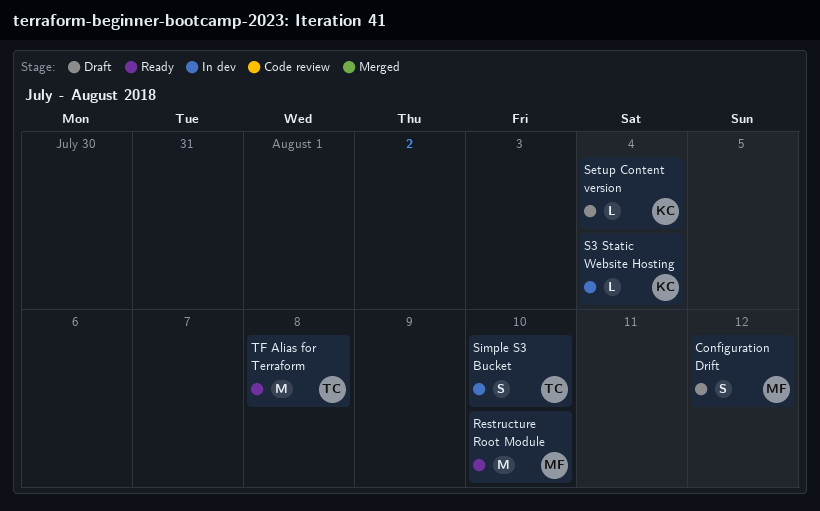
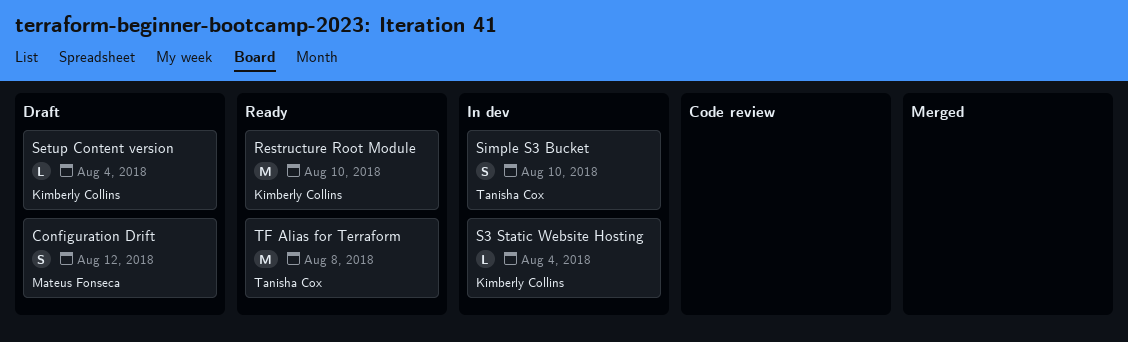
Restructure Root Module, owner: Mateus Fonseca -> Kimberly Collins

